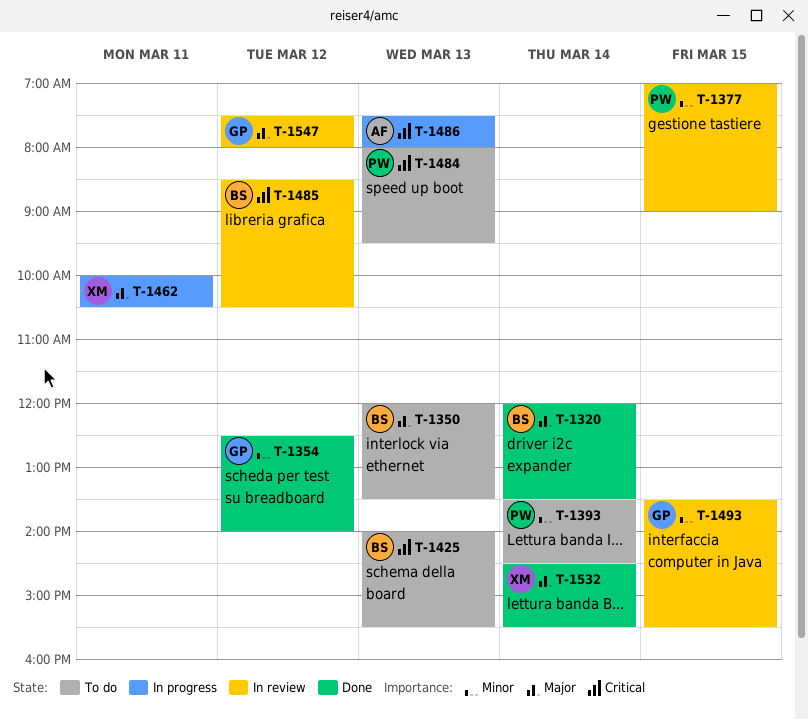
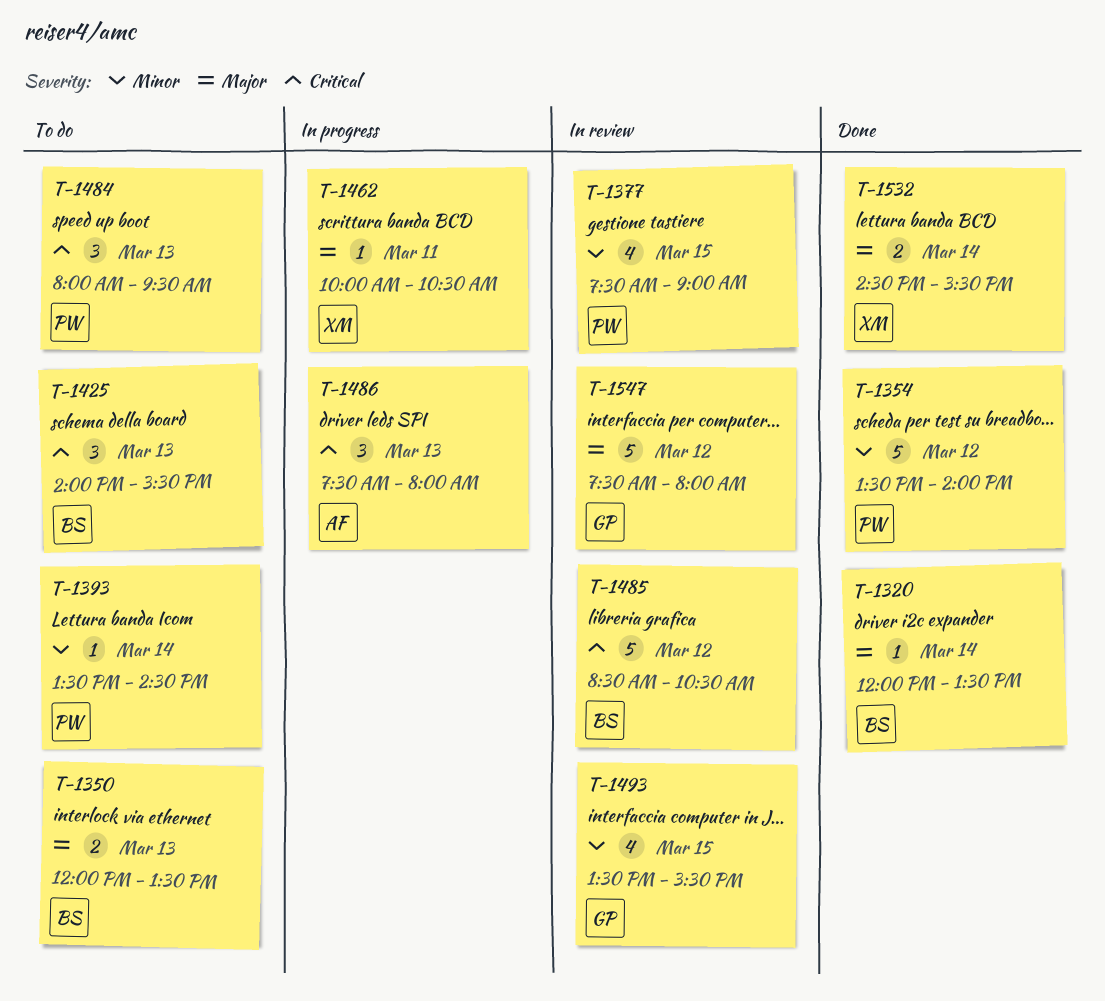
T-1354, owner: GP -> PW
T-1354, begins: 12:30 -> 13:30
T-1377, begins: 07:00 -> 07:30

